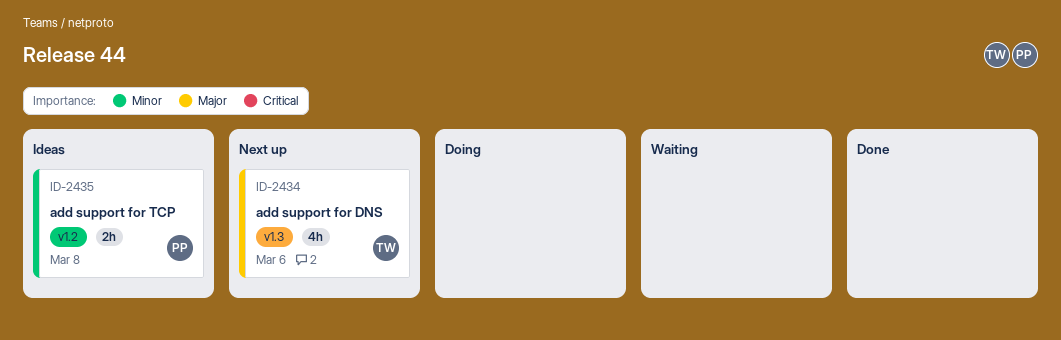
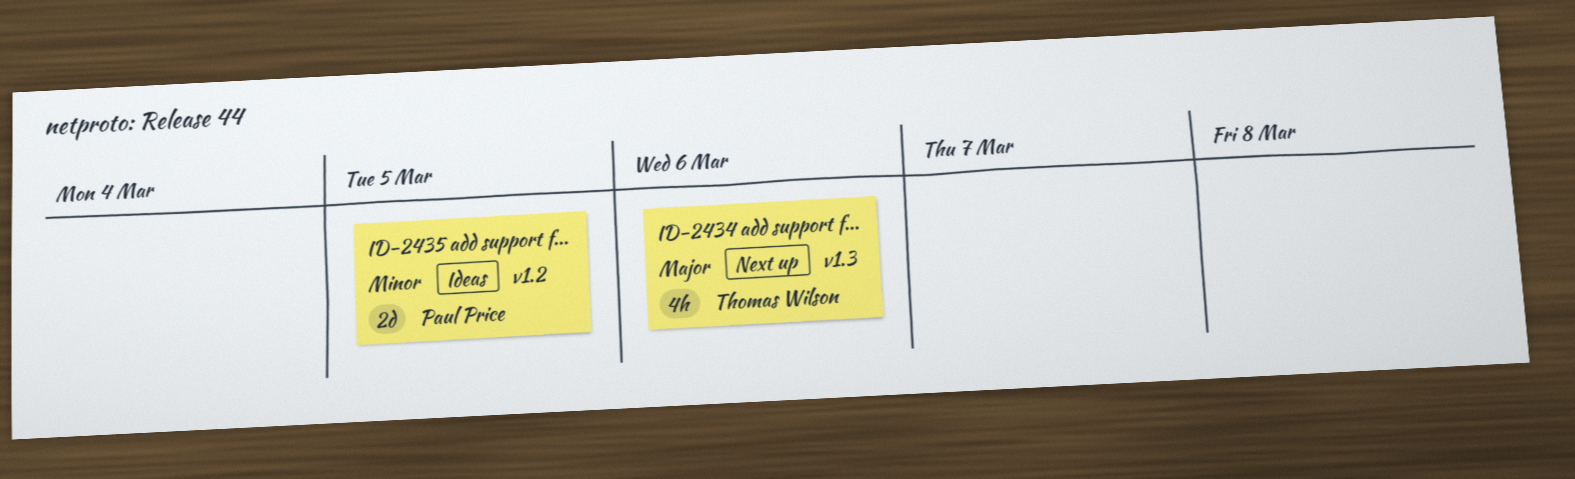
ID-2435, estimate: 2h -> 2d
ID-2435, due: Mar 8 -> Mar 5

